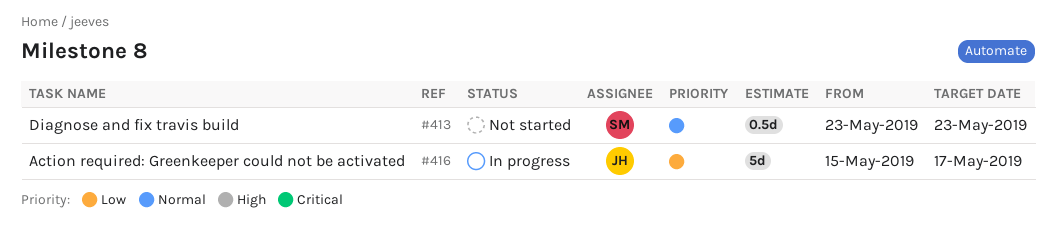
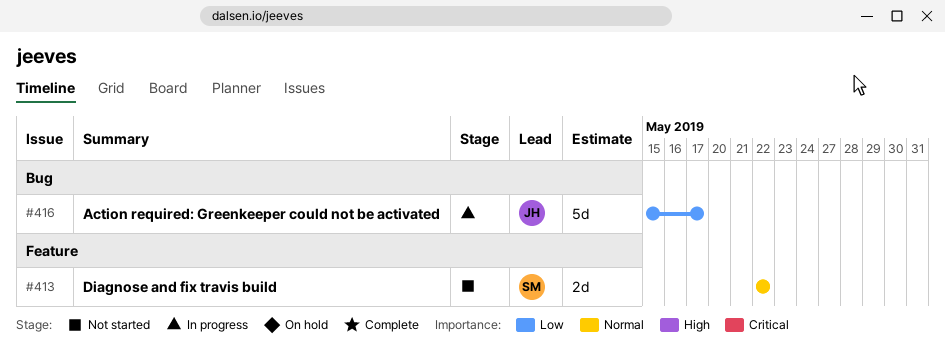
#413, estimate: 0.5d -> 2d
#413, start: May 23 -> May 22
#413, due: May 23 -> May 22

